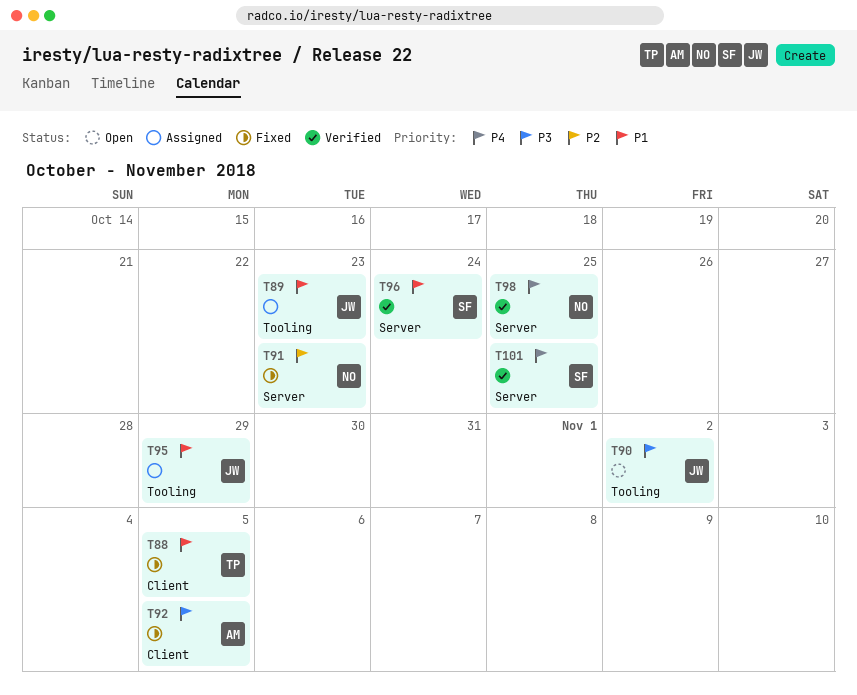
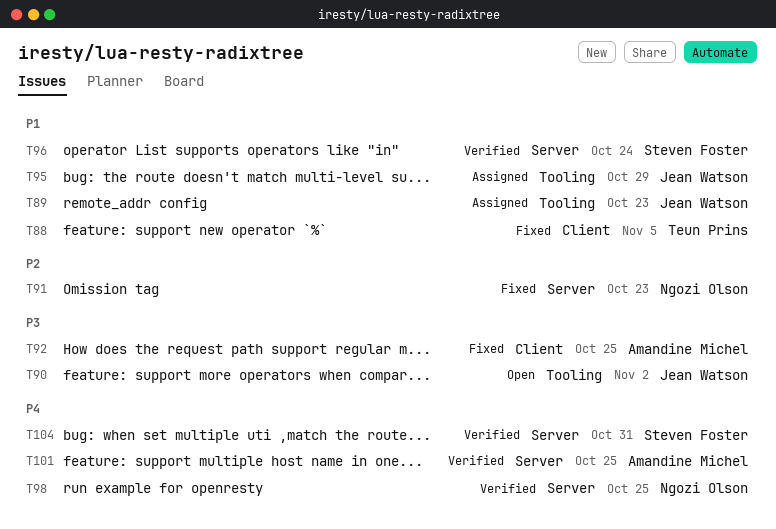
T92, due: Nov 5 -> Oct 25
T101, owner: Steven Foster -> Amandine Michel
T104: none -> present

